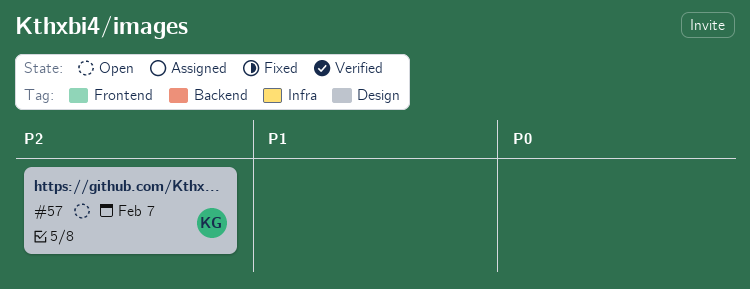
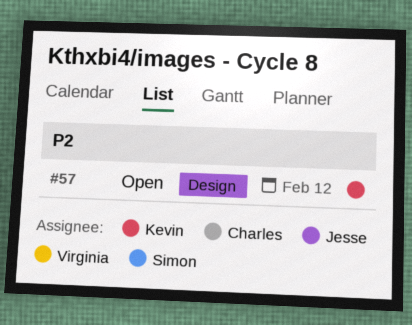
#57, due: Feb 7 -> Feb 12

